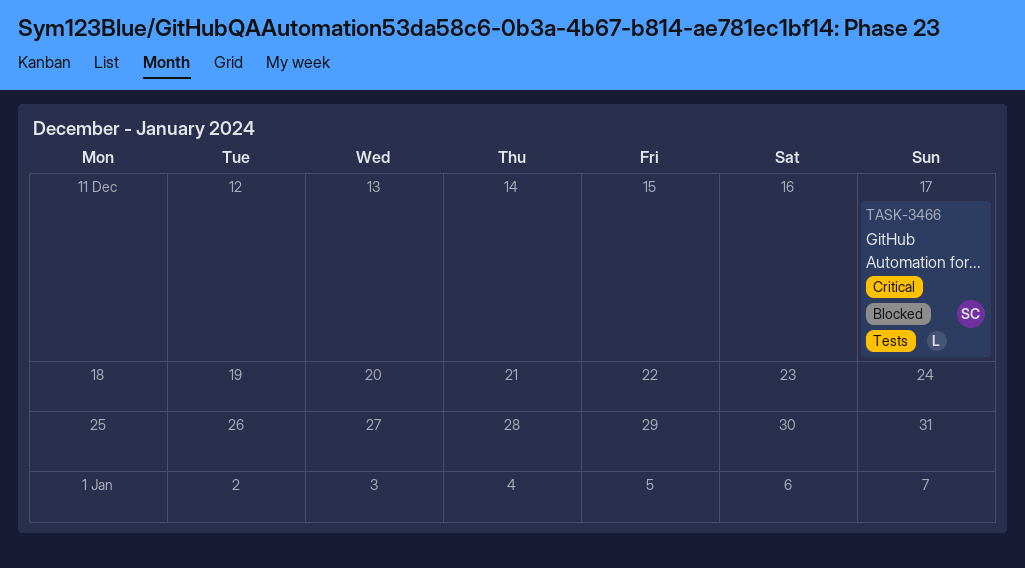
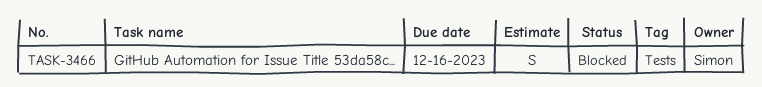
TASK-3466, estimate: L -> S
TASK-3466, due: Dec 17 -> Dec 16

